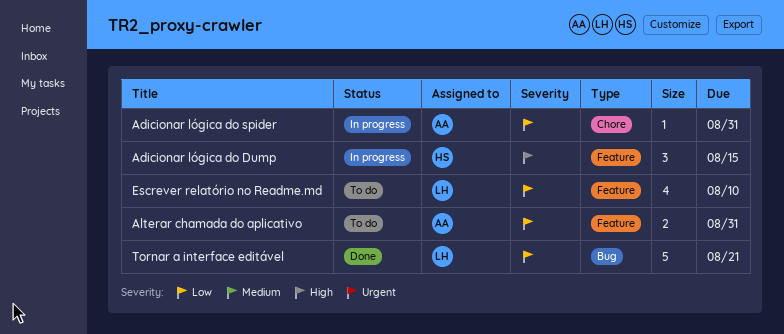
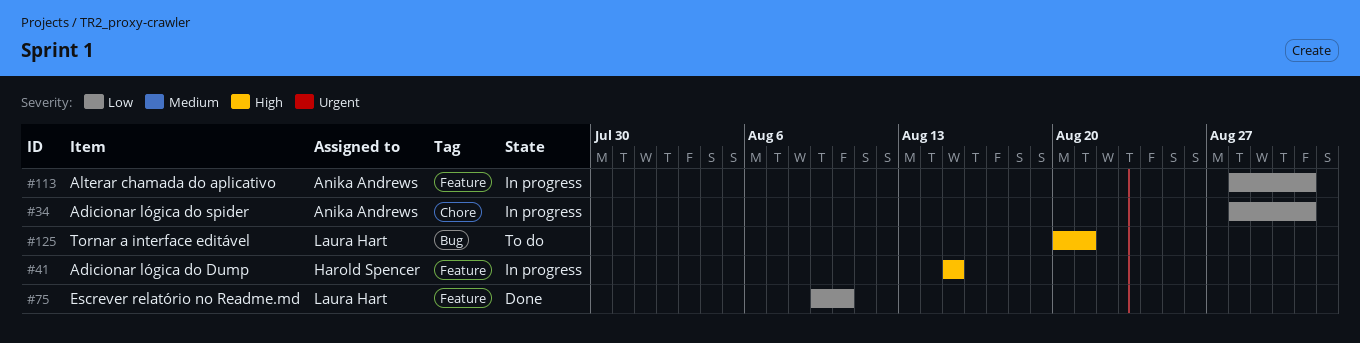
Alterar chamada do aplicativo, status: To do -> In progress
Escrever relatório no Readme.md, status: To do -> Done
Tornar a interface editável, status: Done -> To do
Tornar a interface editável, priority: Low -> High

